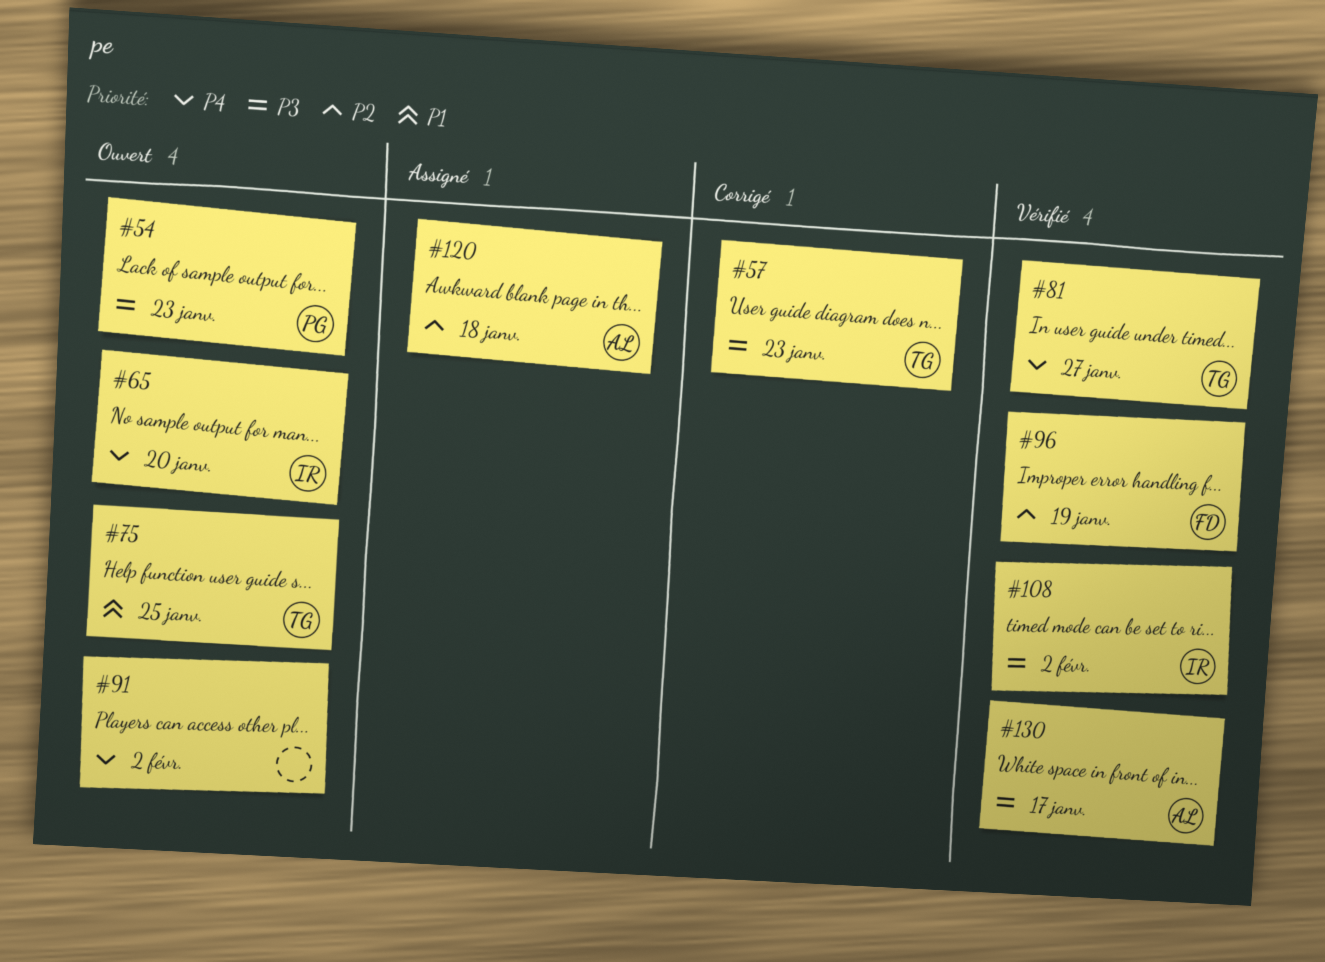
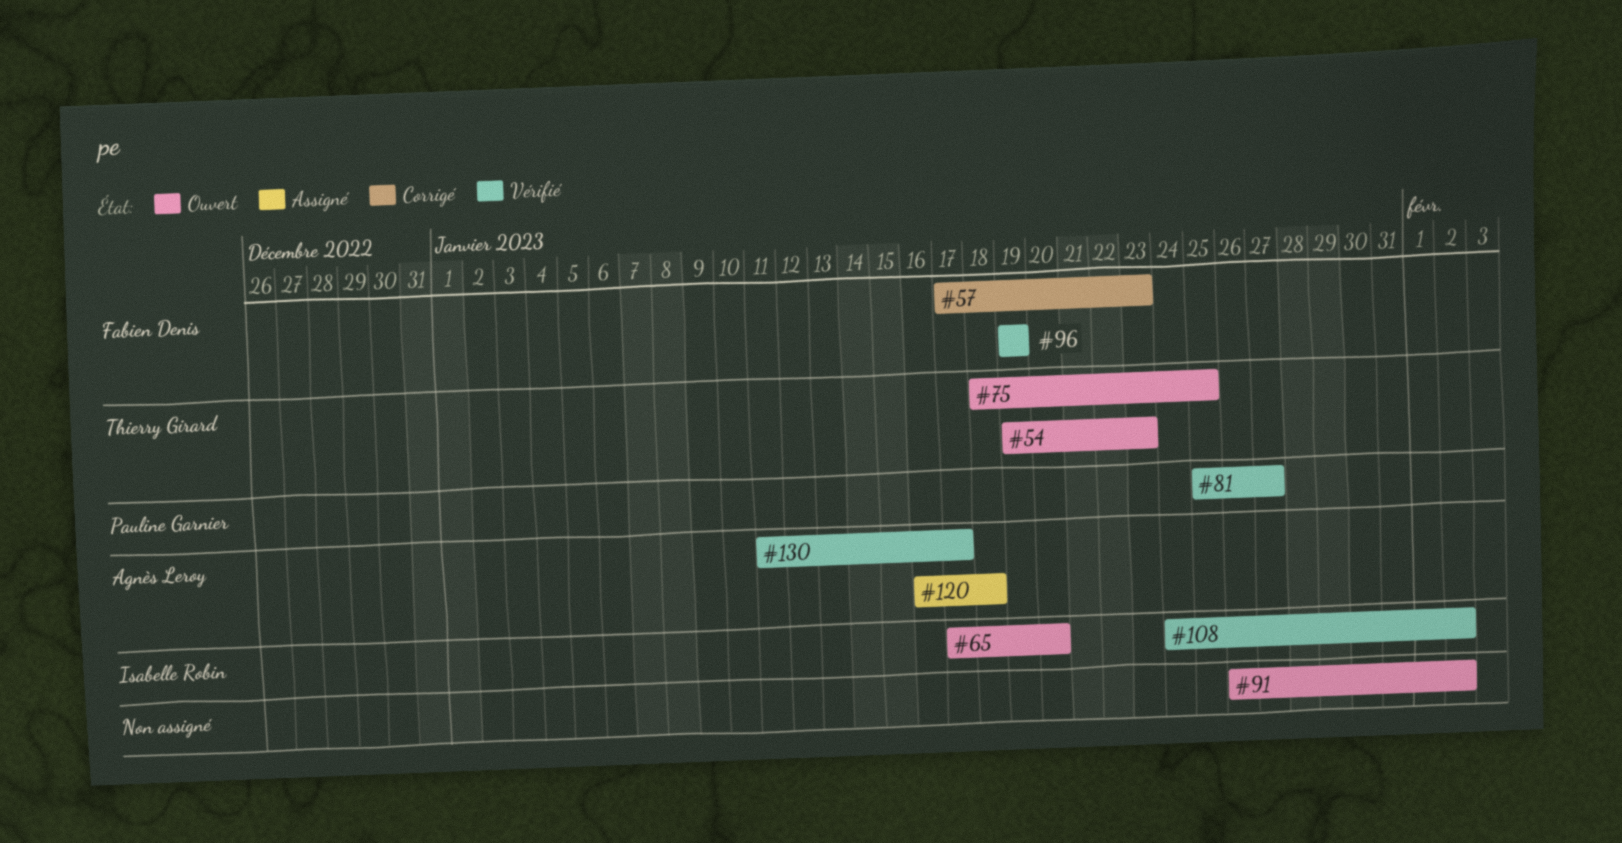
#54, owner: Pauline Garnier -> Thierry Girard
#57, owner: Thierry Girard -> Fabien Denis
#81, owner: Thierry Girard -> Pauline Garnier

